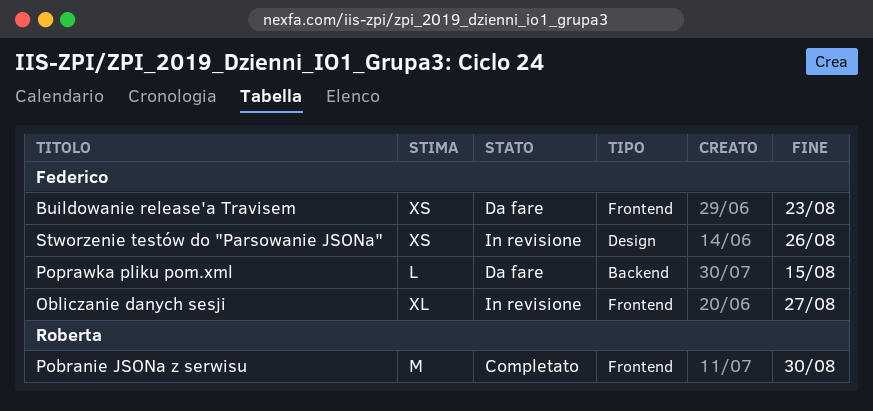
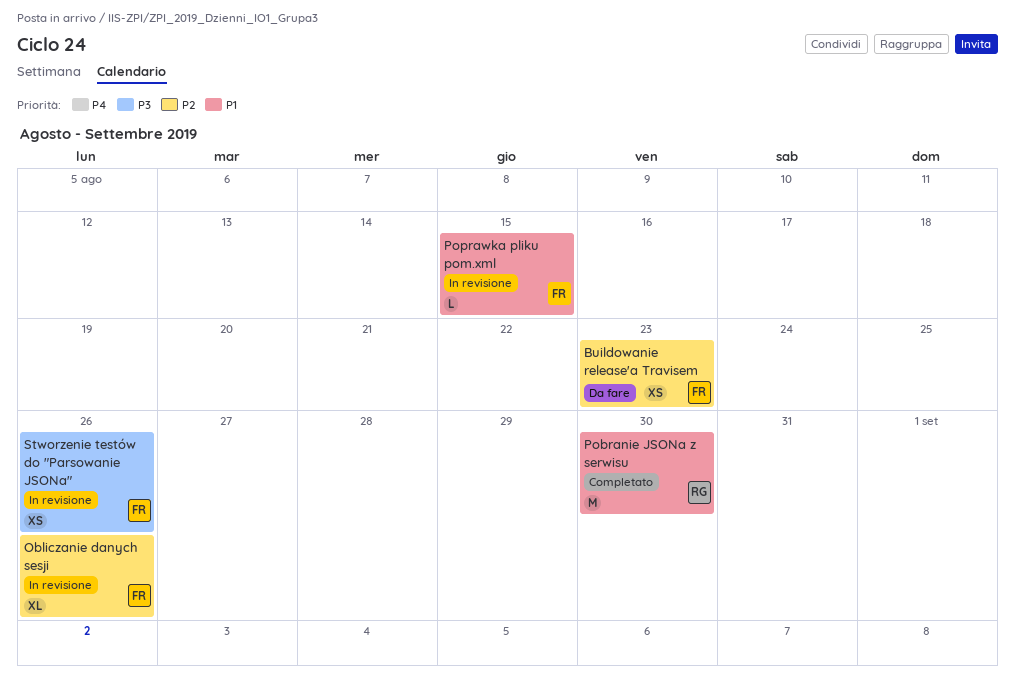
Obliczanie danych sesji, due: Aug 27 -> Aug 26
Poprawka pliku pom.xml, status: Da fare -> In revisione

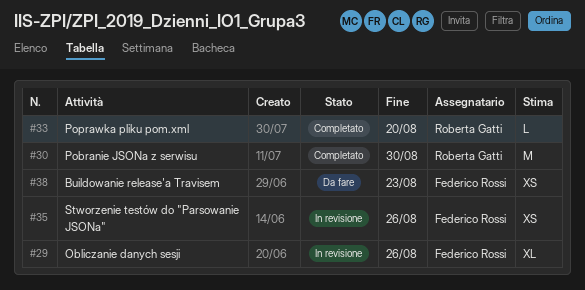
Poprawka pliku pom.xml, status: In revisione -> Completato
Poprawka pliku pom.xml, owner: Federico Rossi -> Roberta Gatti
Poprawka pliku pom.xml, due: Aug 15 -> Aug 20

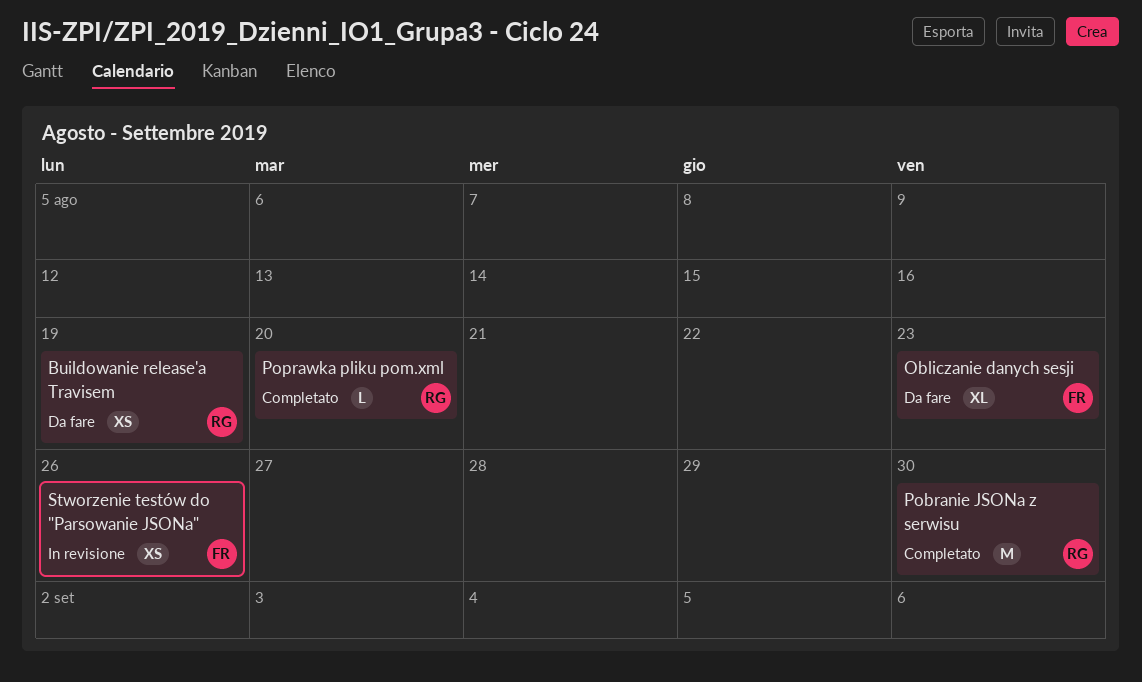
Buildowanie release'a Travisem, owner: Federico Rossi -> Roberta Gatti
Buildowanie release'a Travisem, due: Aug 23 -> Aug 19
Obliczanie danych sesji, status: In revisione -> Da fare
Obliczanie danych sesji, due: Aug 26 -> Aug 23

